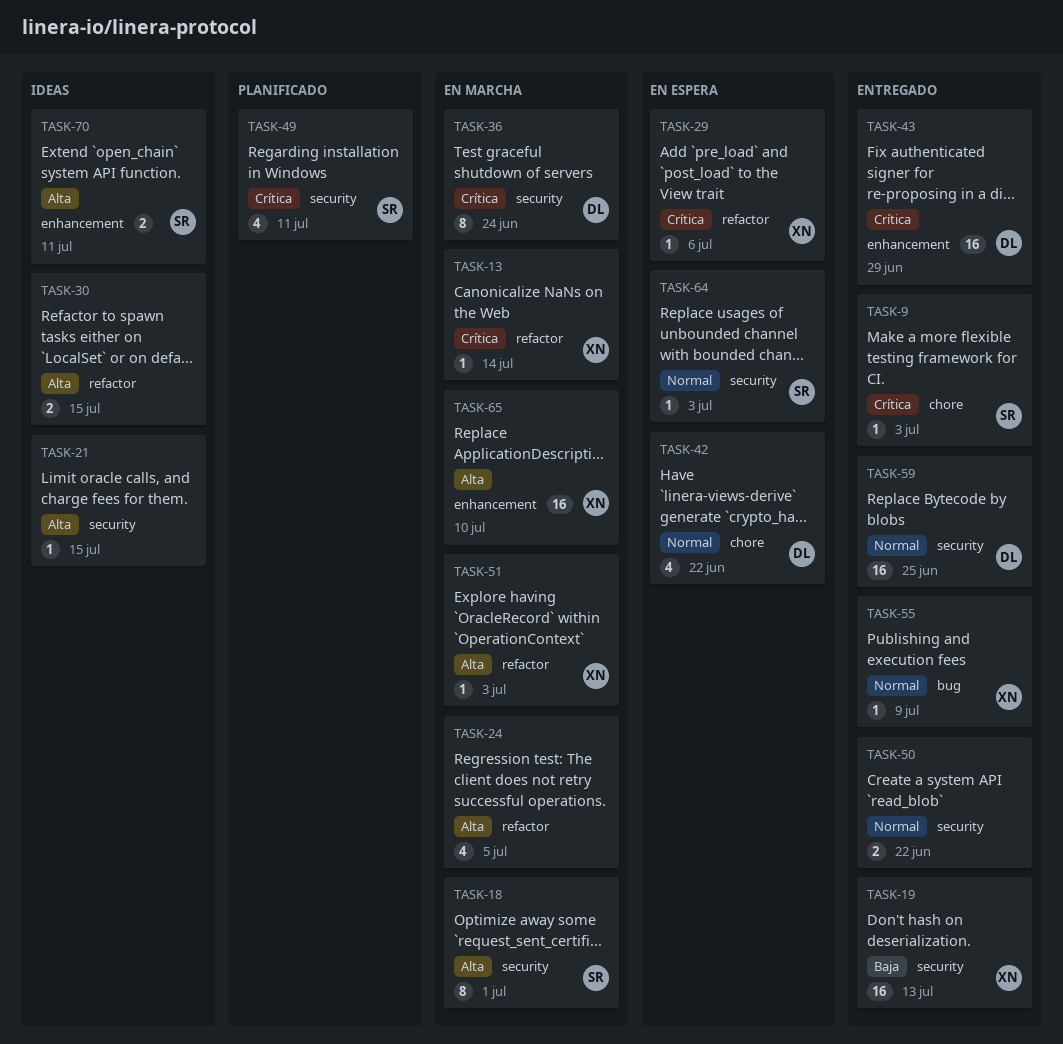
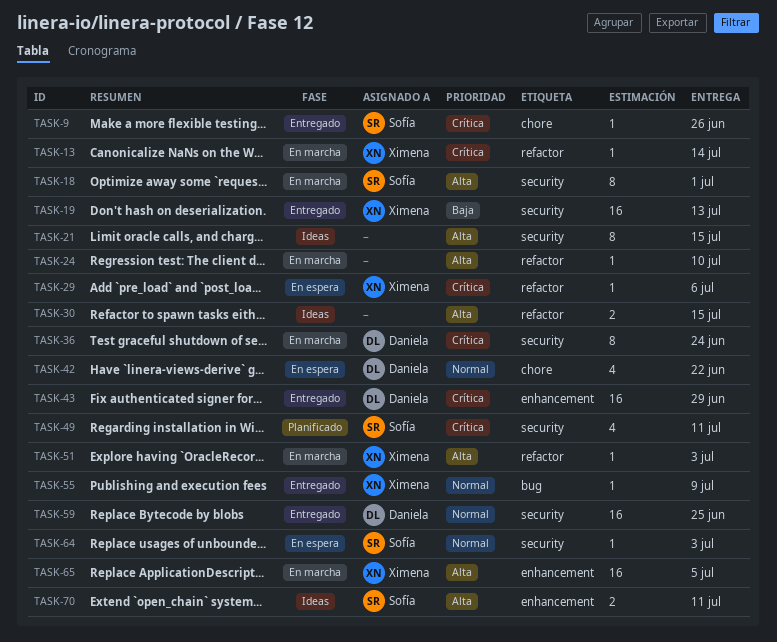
TASK-9, due: Jul 3 -> Jun 26
TASK-21, estimate: 1 -> 8
TASK-24, estimate: 4 -> 1
TASK-24, due: Jul 5 -> Jul 10
TASK-50: present -> none
TASK-65, due: Jul 10 -> Jul 5

